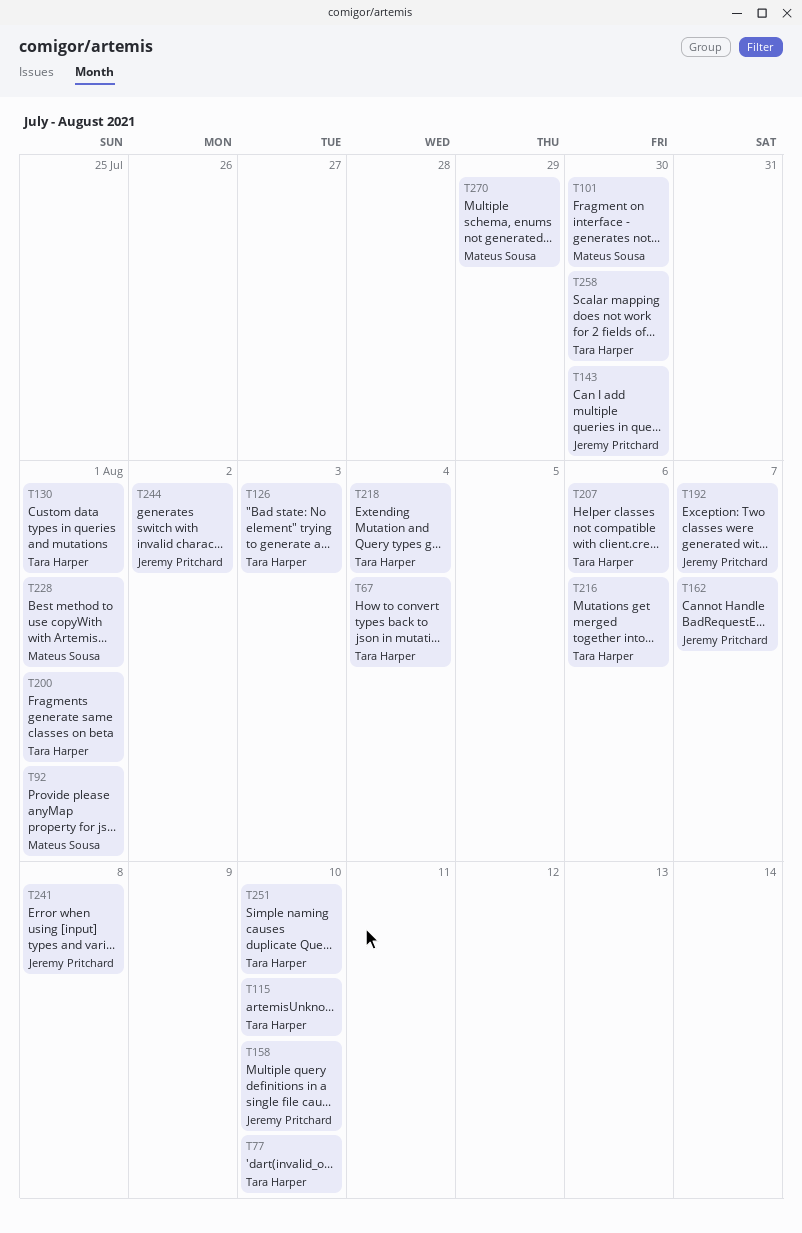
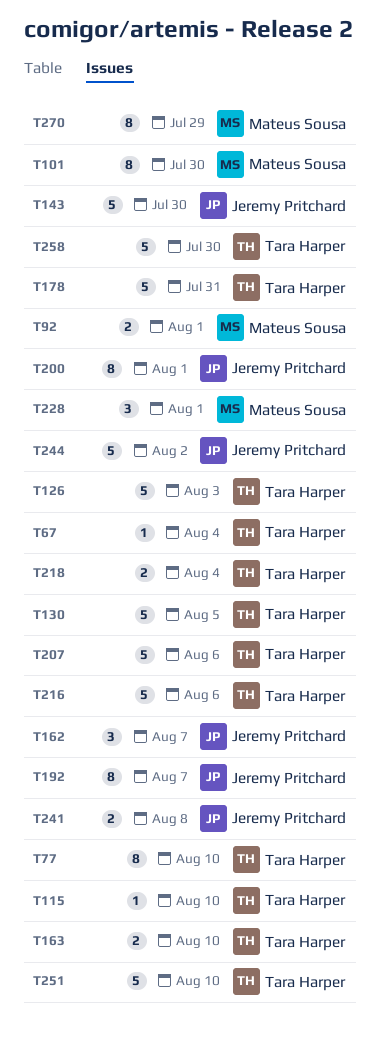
T130, due: Aug 1 -> Aug 5
T158: present -> none
T163: none -> present
T178: none -> present
T200, owner: Tara Harper -> Jeremy Pritchard

